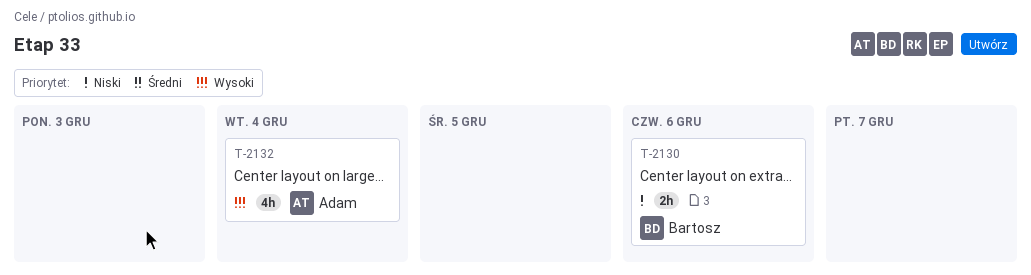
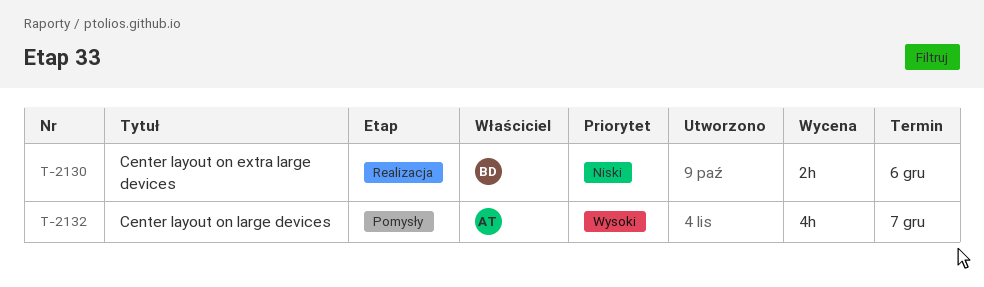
T-2132, due: Dec 4 -> Dec 7

